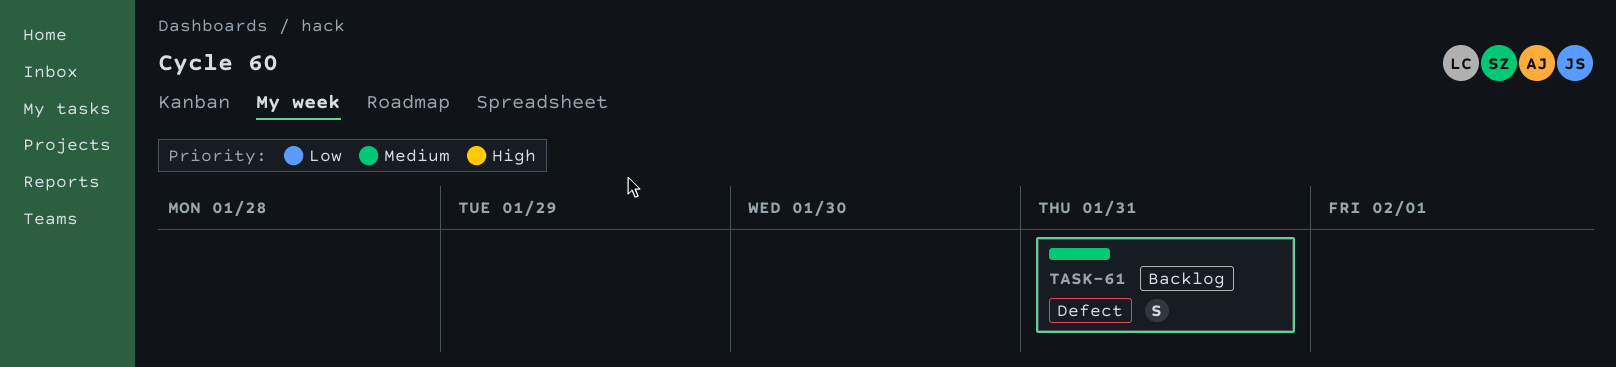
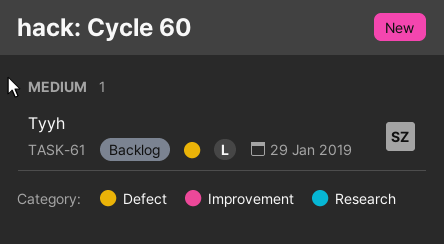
TASK-61, estimate: S -> L
TASK-61, due: Jan 31 -> Jan 29

